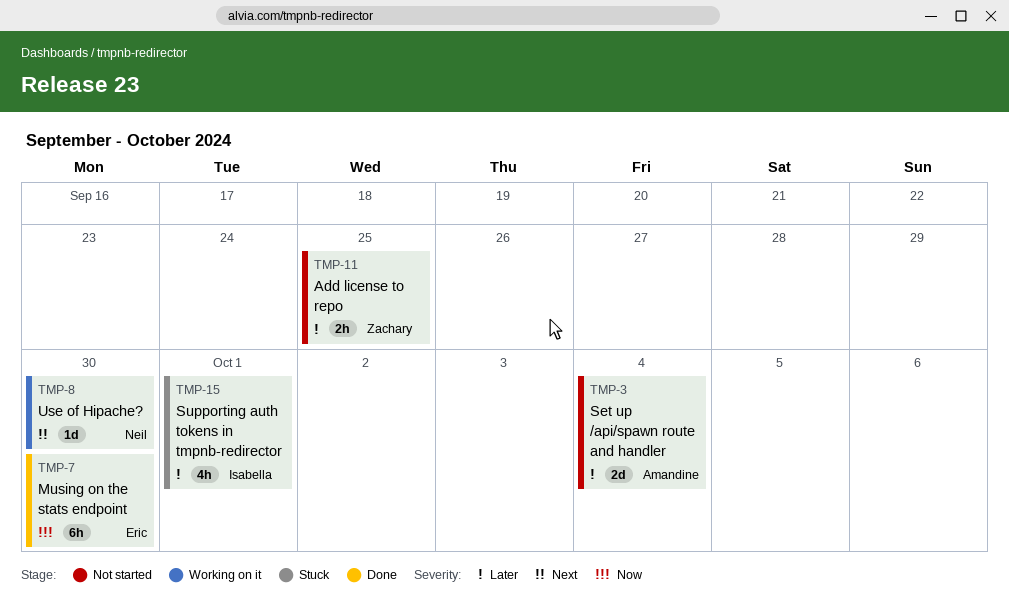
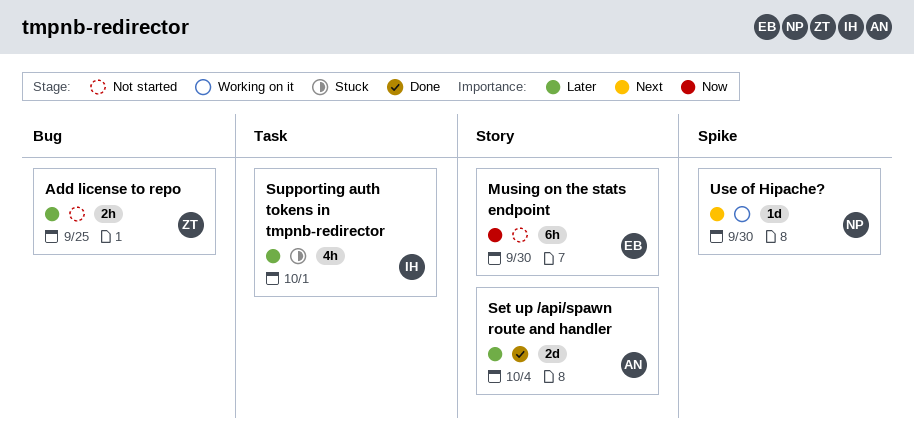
Musing on the stats endpoint, status: Done -> Not started
Set up /api/spawn route and handler, status: Not started -> Done

